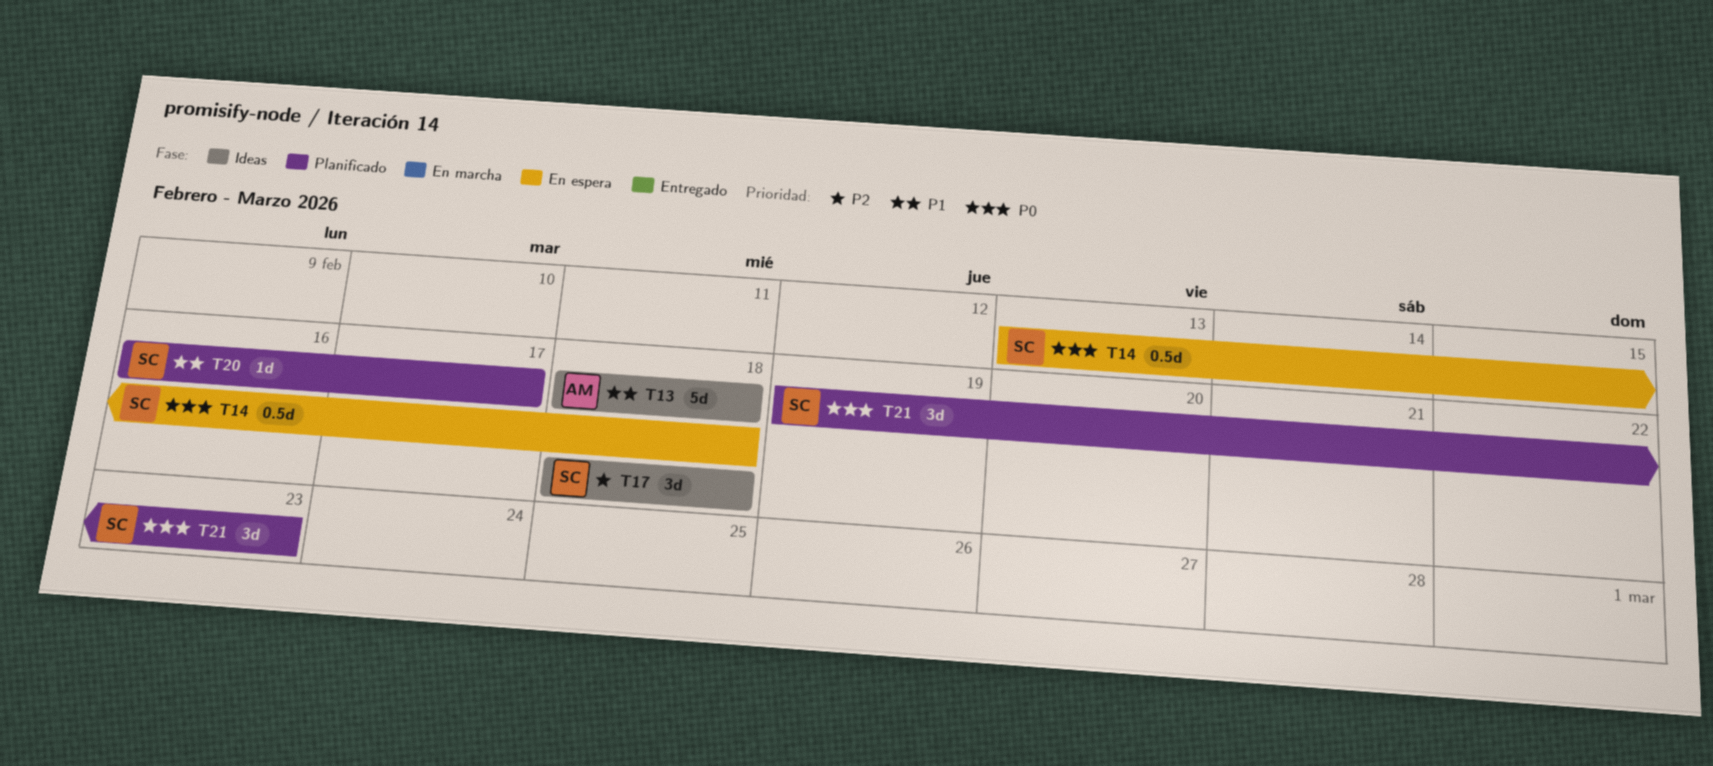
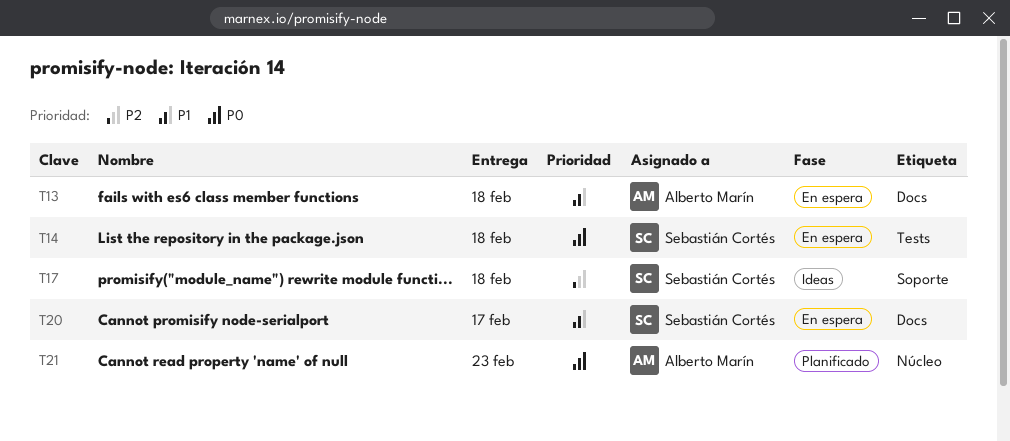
T13, status: Ideas -> En espera
T20, status: Planificado -> En espera
T21, owner: Sebastián Cortés -> Alberto Marín

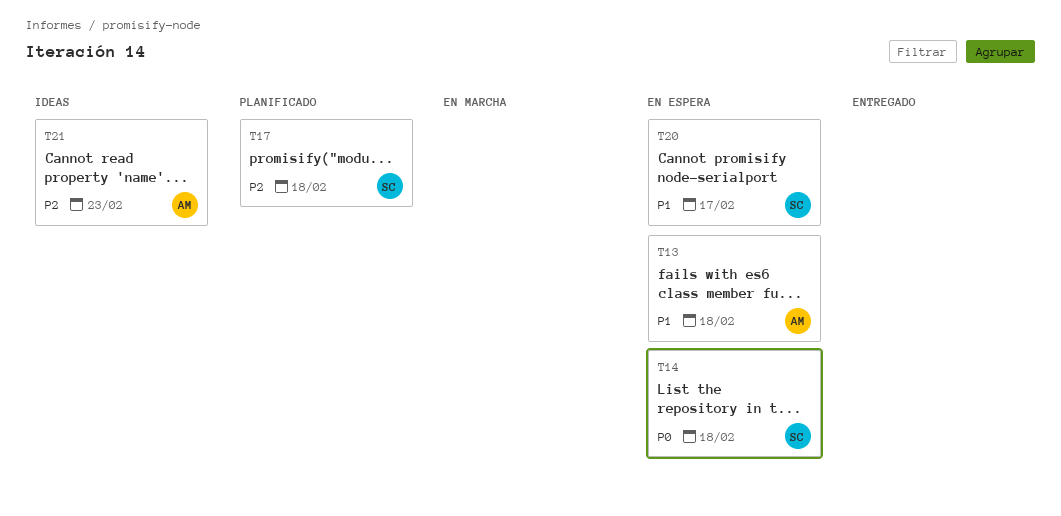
T17, status: Ideas -> Planificado
T21, status: Planificado -> Ideas
T21, priority: P0 -> P2

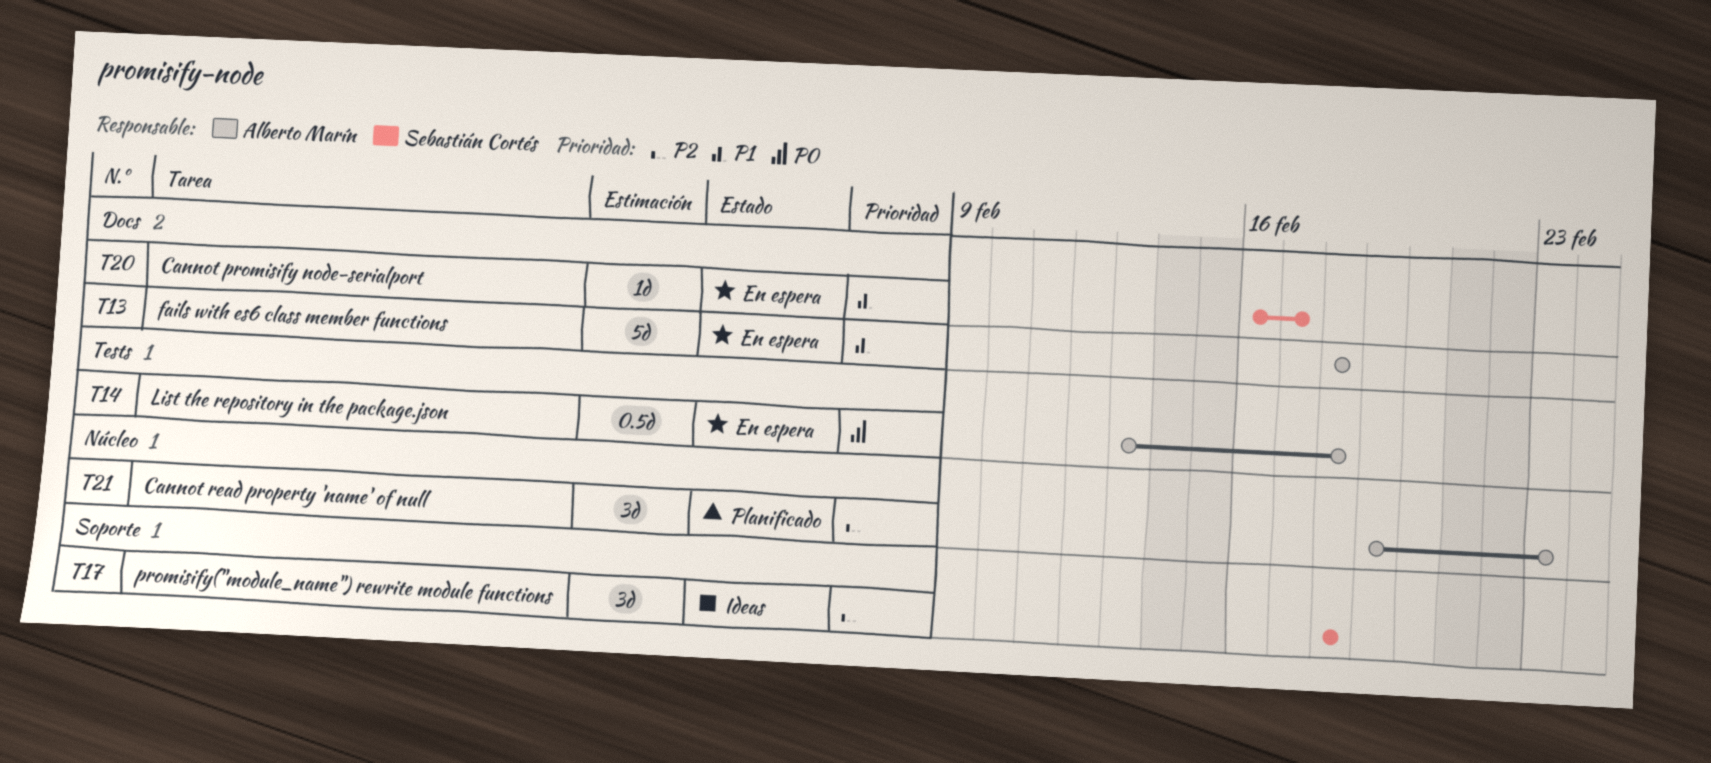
T14, owner: Sebastián Cortés -> Alberto Marín
T17, status: Planificado -> Ideas
T21, status: Ideas -> Planificado

